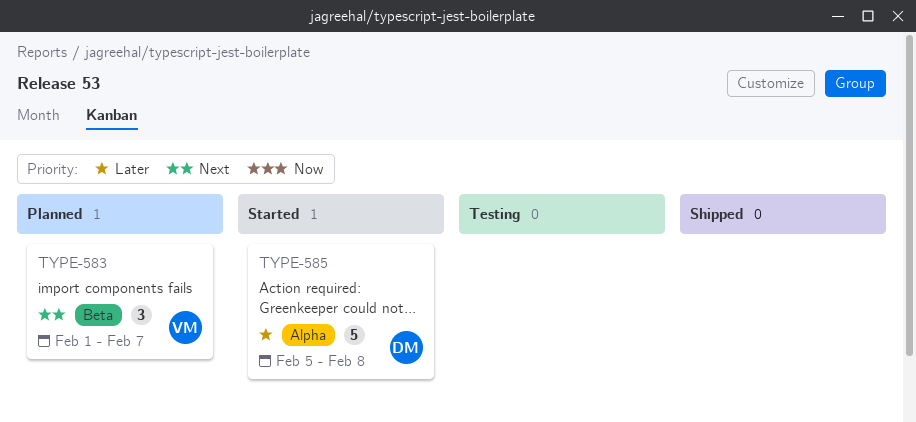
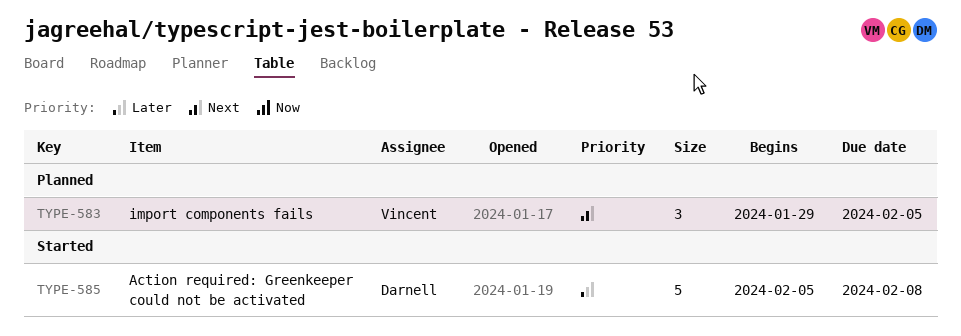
TYPE-583, start: Feb 1 -> Jan 29
TYPE-583, due: Feb 7 -> Feb 5

